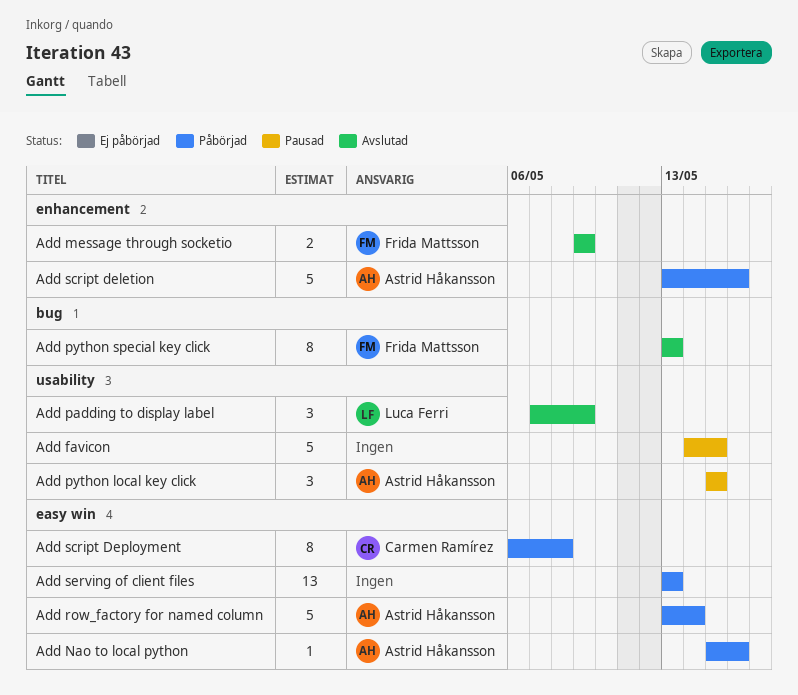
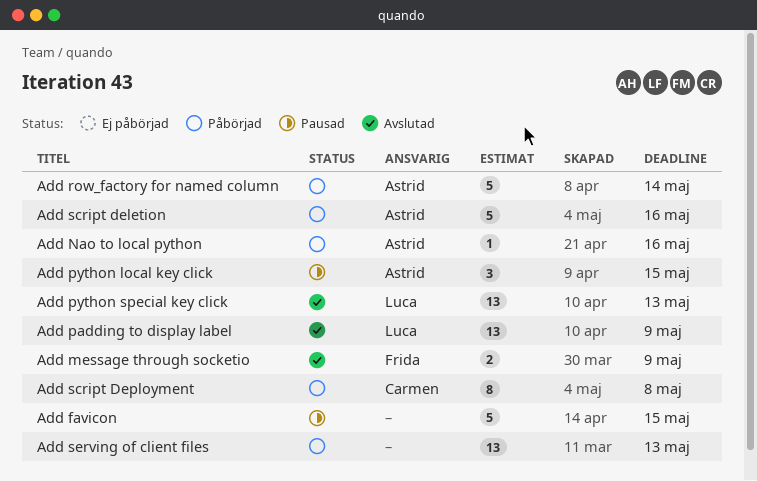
Add padding to display label, estimate: 3 -> 13
Add python special key click, owner: Frida Mattsson -> Luca Ferri
Add python special key click, estimate: 8 -> 13

